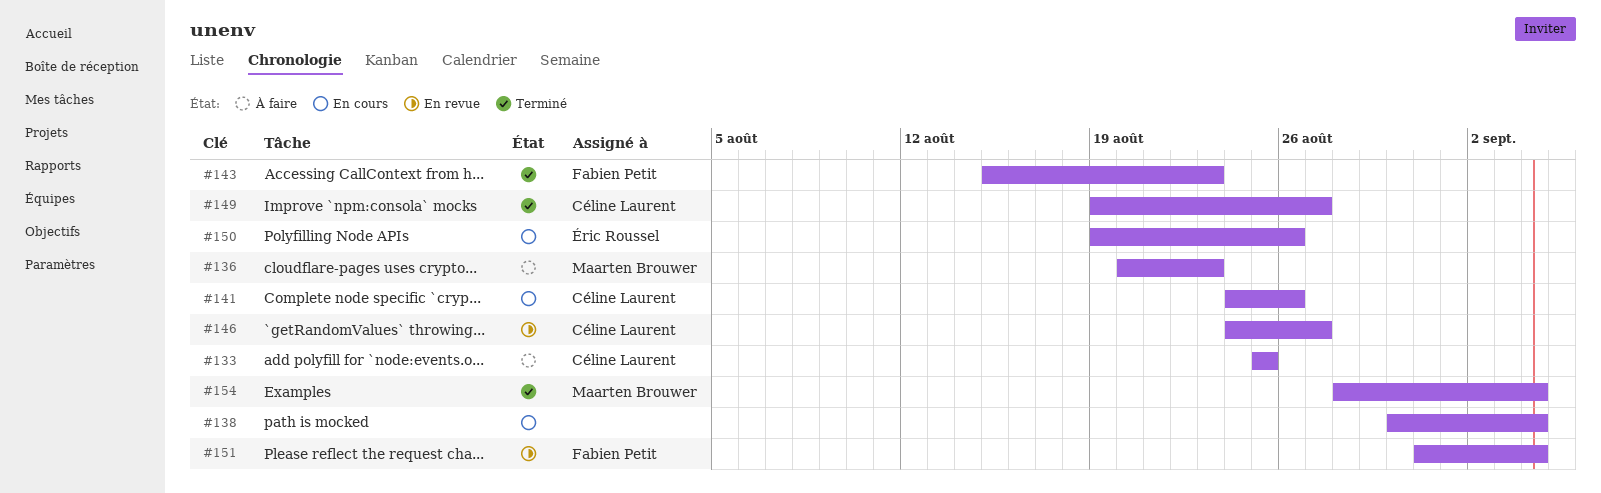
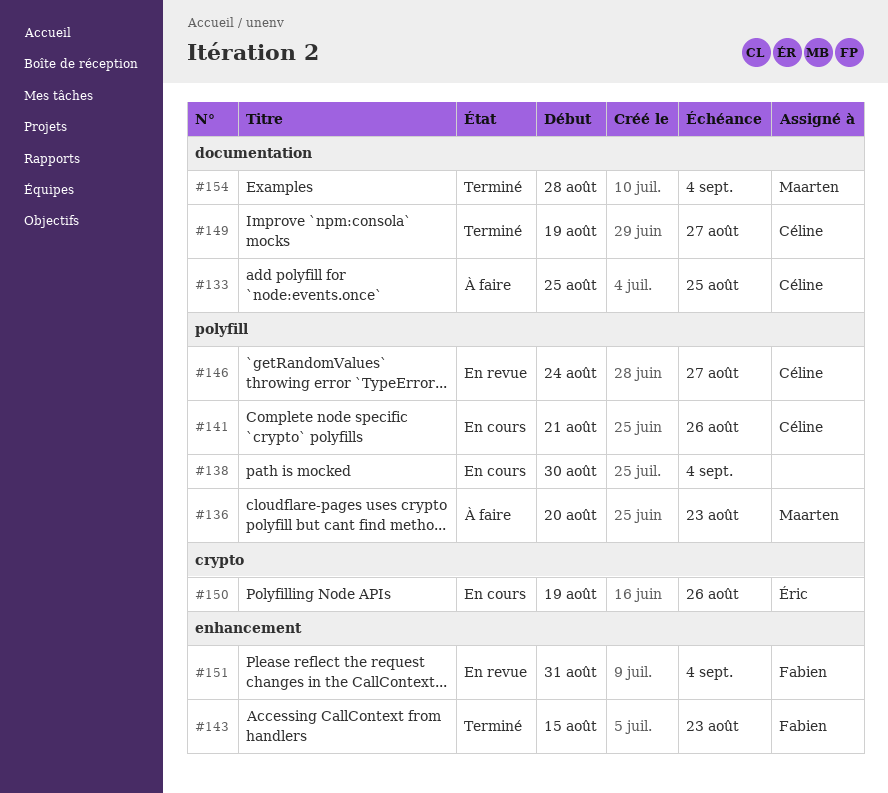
#141, start: Aug 24 -> Aug 21

